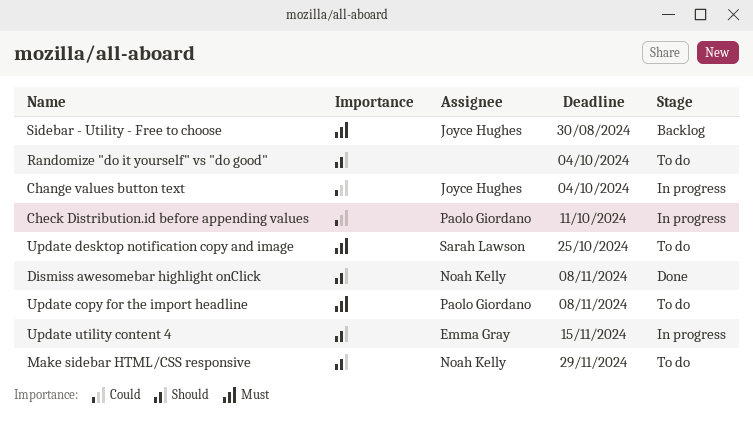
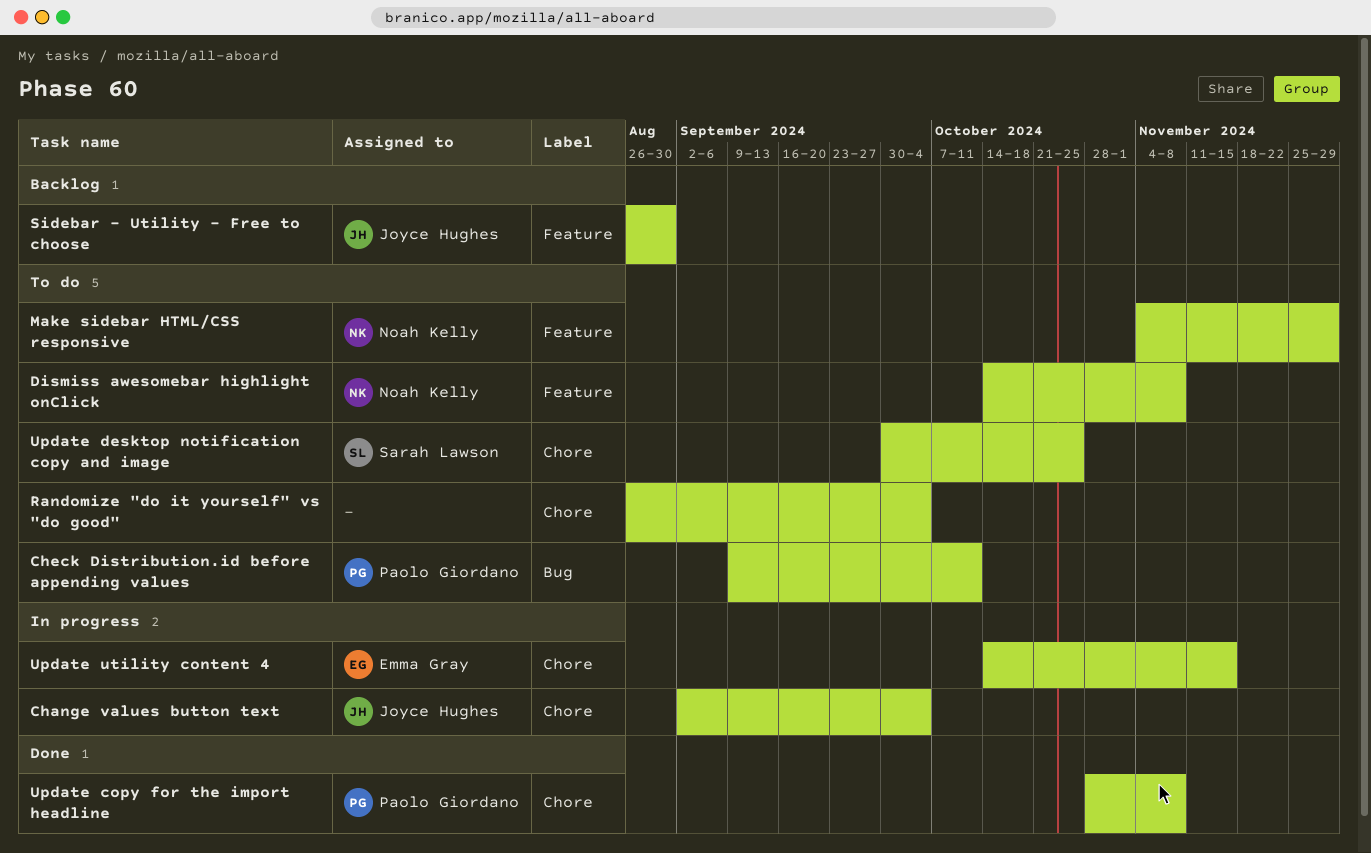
Check Distribution.id before appending values, status: In progress -> To do
Dismiss awesomebar highlight onClick, status: Done -> To do
Update copy for the import headline, status: To do -> Done

